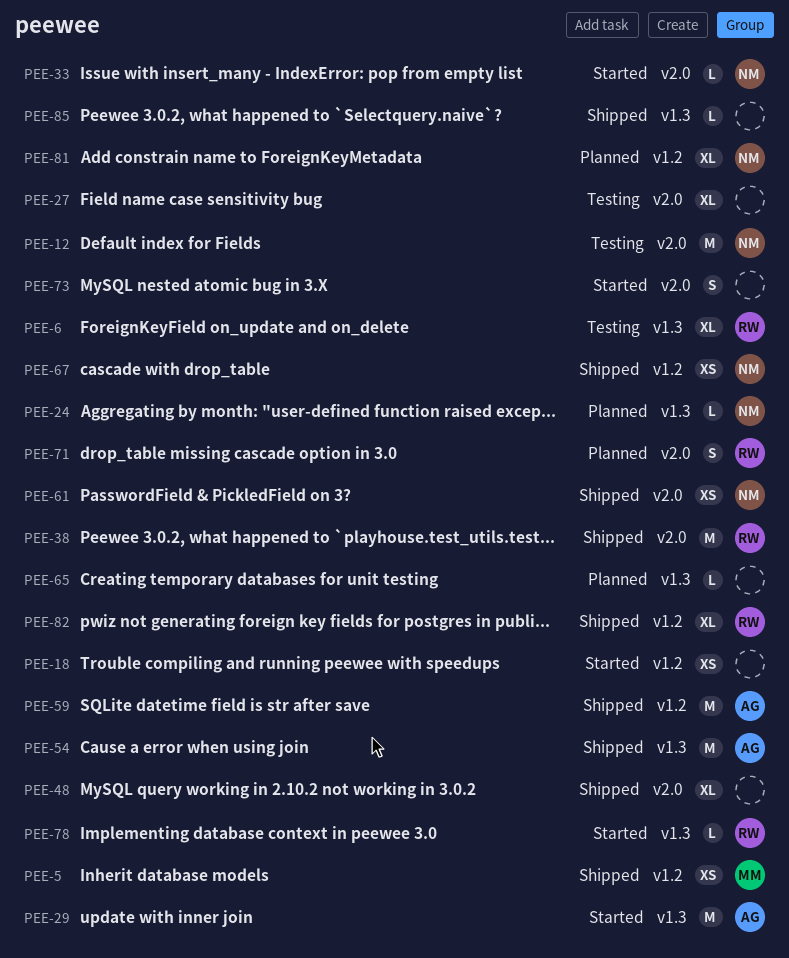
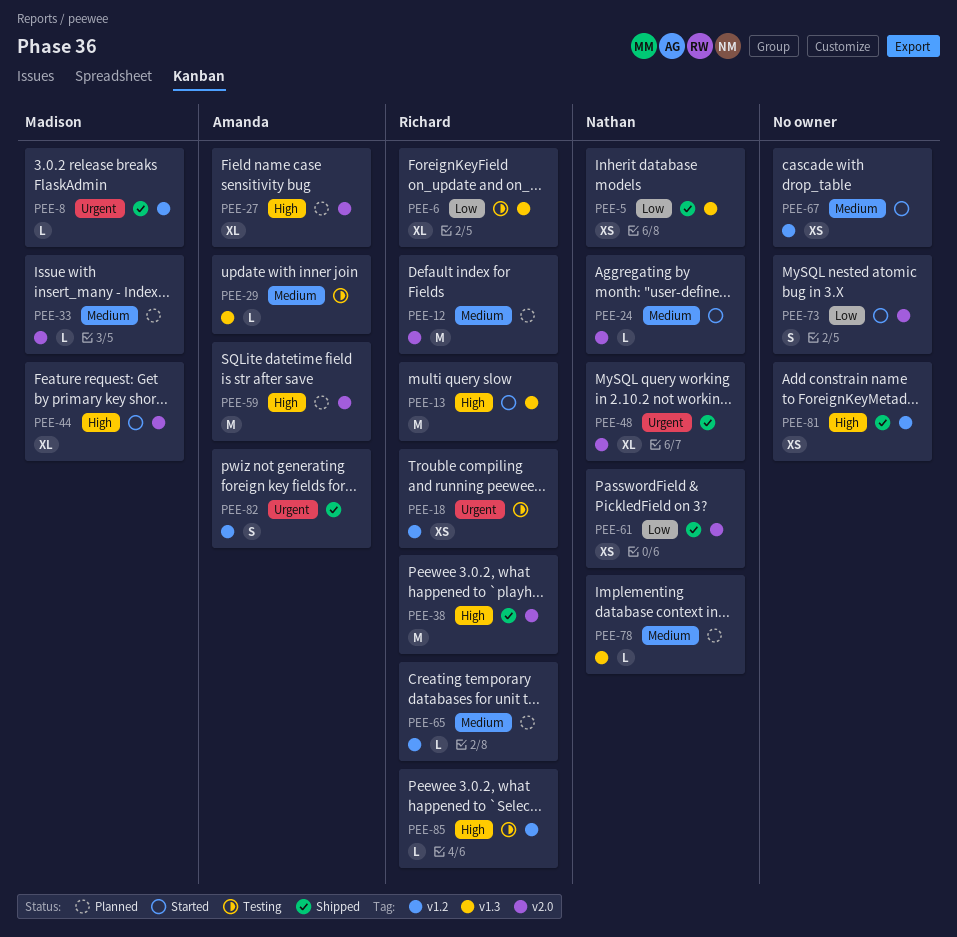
PEE-5, owner: Madison -> Nathan
PEE-5, label: v1.2 -> v1.3
PEE-8: none -> present
PEE-12, status: Testing -> Planned
PEE-12, owner: Nathan -> Richard
PEE-13: none -> present
PEE-18, status: Started -> Testing
PEE-18, owner: none -> Richard
PEE-24, status: Planned -> Started
PEE-24, label: v1.3 -> v2.0
PEE-27, status: Testing -> Planned
PEE-27, owner: none -> Amanda
PEE-29, status: Started -> Testing
PEE-29, estimate: M -> L
PEE-33, status: Started -> Planned
PEE-33, owner: Nathan -> Madison
PEE-44: none -> present
PEE-48, owner: none -> Nathan
PEE-54: present -> none
PEE-59, status: Shipped -> Planned
PEE-59, label: v1.2 -> v2.0
PEE-65, owner: none -> Richard
PEE-65, label: v1.3 -> v1.2
PEE-67, status: Shipped -> Started
PEE-67, owner: Nathan -> none
PEE-71: present -> none
PEE-78, status: Started -> Planned
PEE-78, owner: Richard -> Nathan
PEE-81, status: Planned -> Shipped
PEE-81, owner: Nathan -> none
PEE-81, estimate: XL -> XS
PEE-82, owner: Richard -> Amanda
PEE-82, estimate: XL -> S
PEE-85, status: Shipped -> Testing
PEE-85, owner: none -> Richard
PEE-85, label: v1.3 -> v1.2

